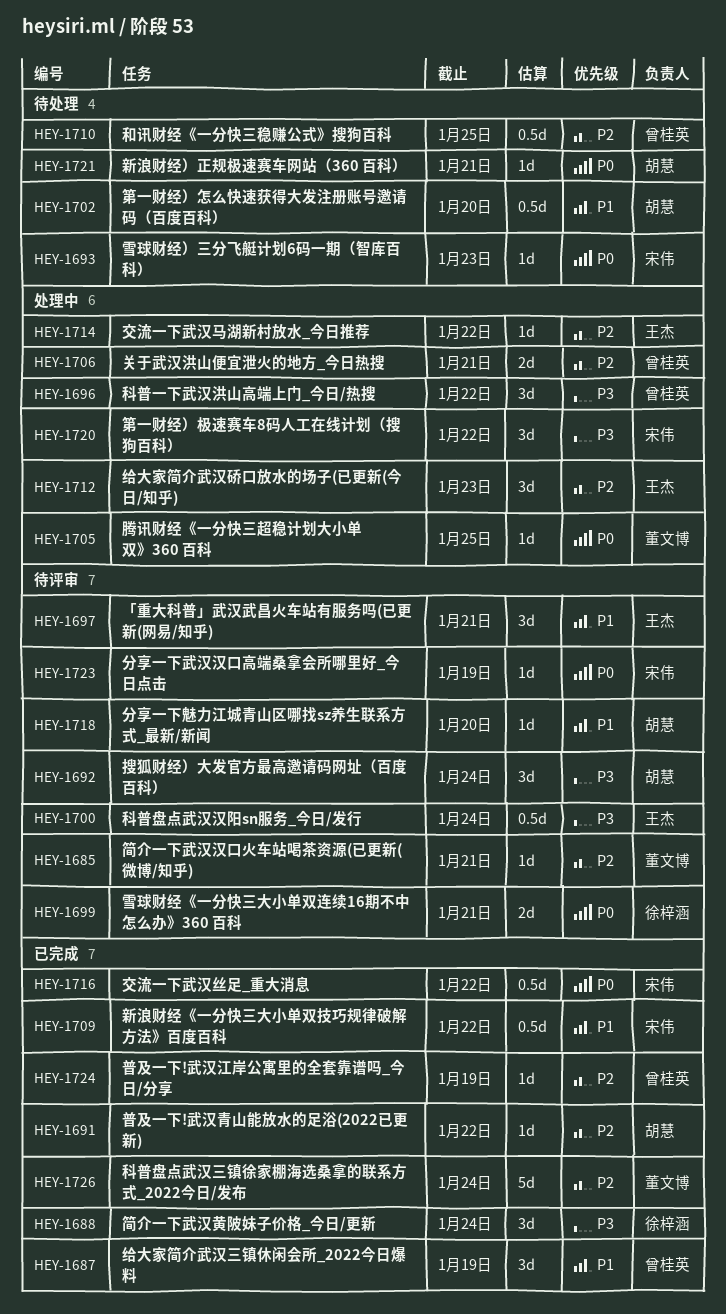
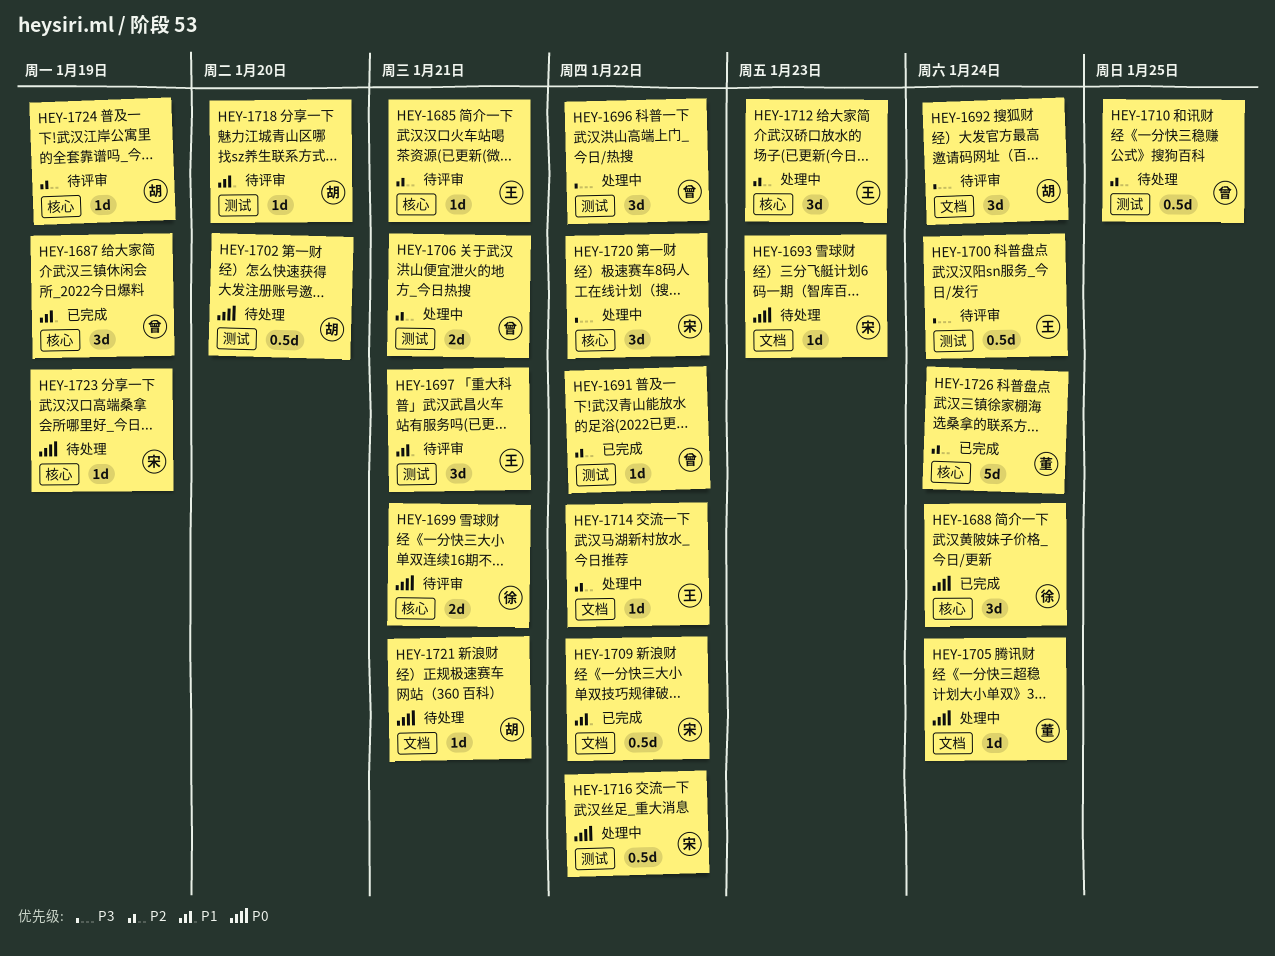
HEY-1685, owner: 董文博 -> 王杰
HEY-1688, priority: P3 -> P0
HEY-1691, owner: 胡慧 -> 曾桂英
HEY-1702, priority: P1 -> P0
HEY-1705, due: Jan 25 -> Jan 24
HEY-1716, status: 已完成 -> 处理中
HEY-1723, status: 待评审 -> 待处理
HEY-1724, status: 已完成 -> 待评审
HEY-1724, owner: 曾桂英 -> 胡慧

